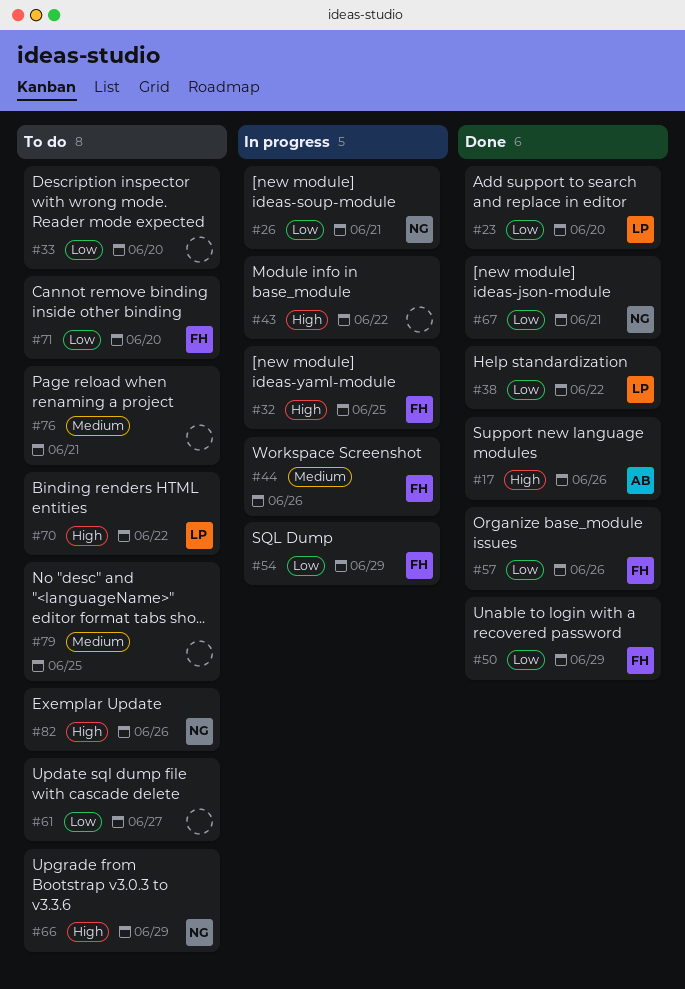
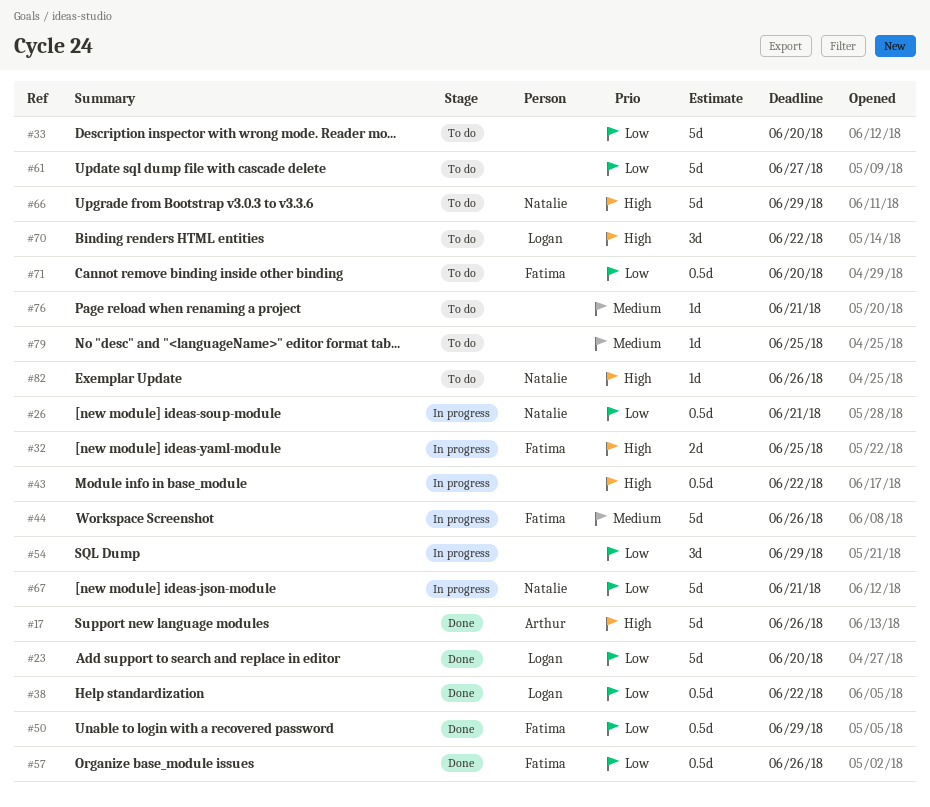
#54, owner: Fatima -> none
#67, status: Done -> In progress

